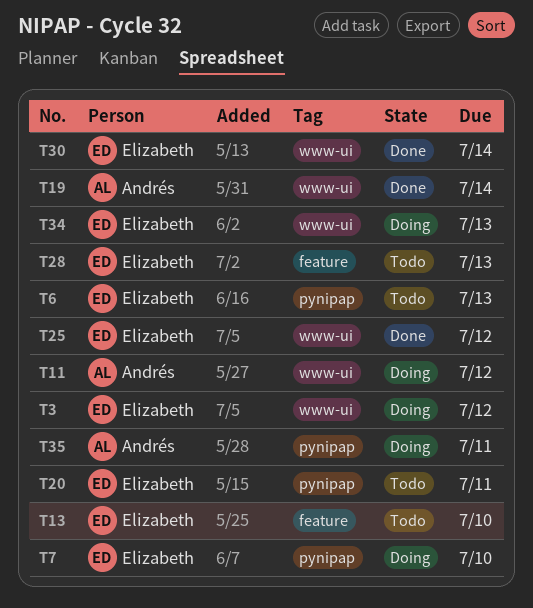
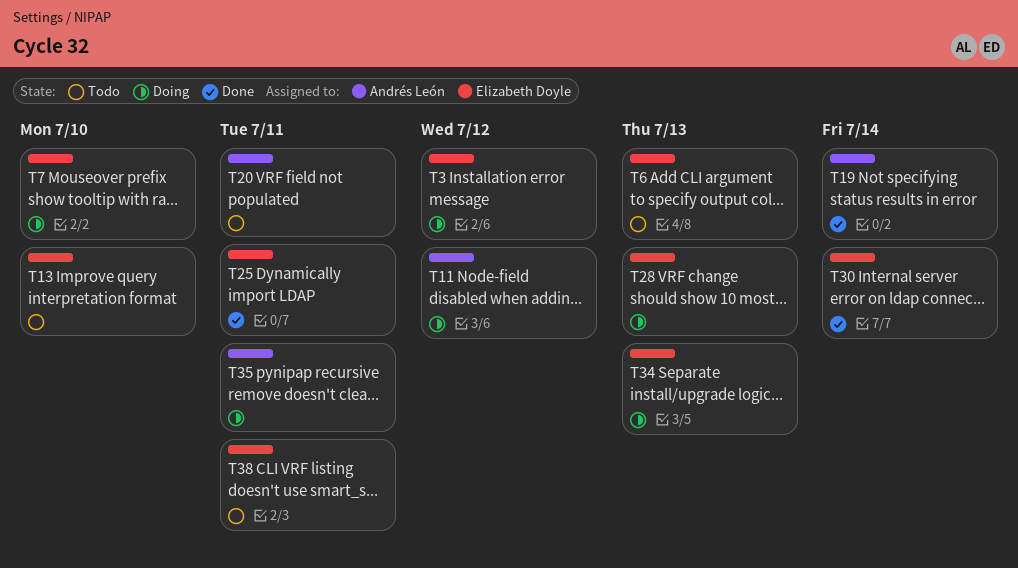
T20, owner: Elizabeth Doyle -> Andrés León
T25, due: Jul 12 -> Jul 11
T28, status: Todo -> Doing
T38: none -> present

